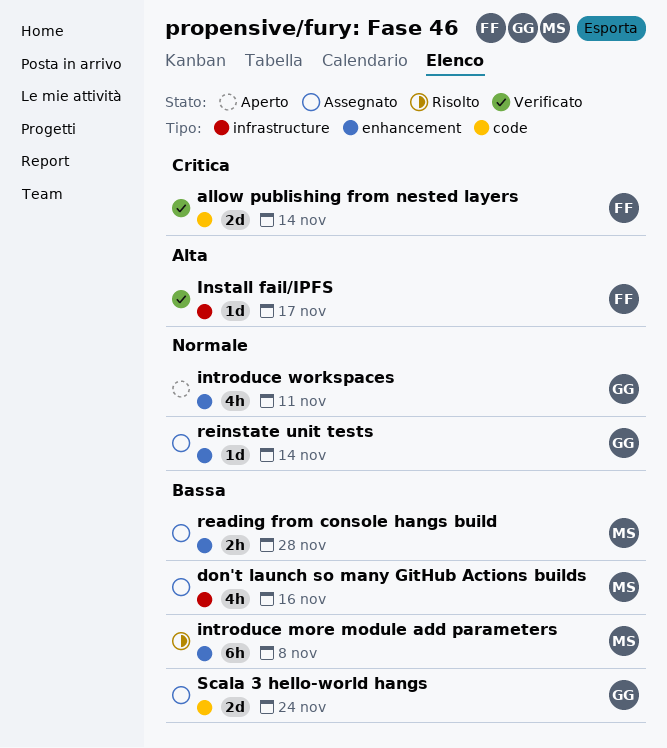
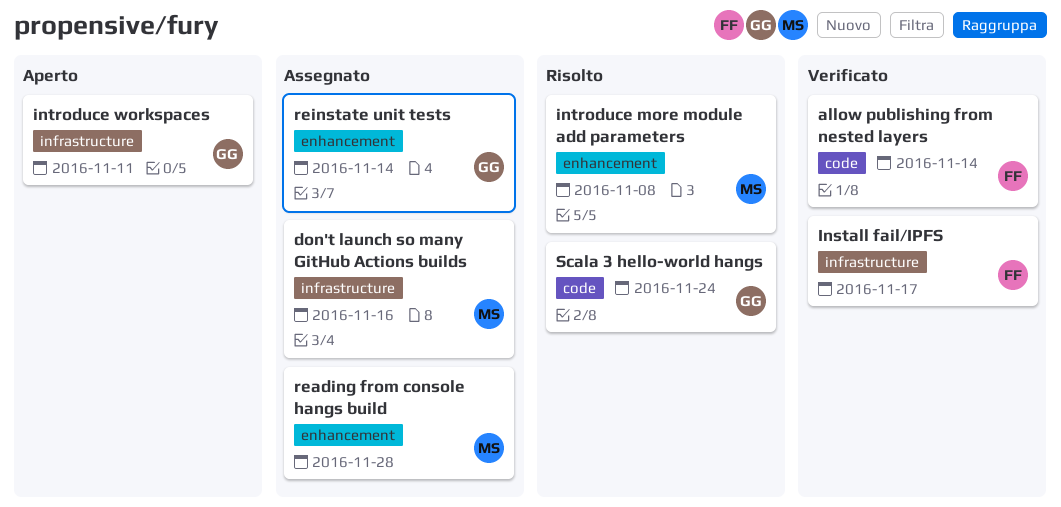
introduce workspaces, label: enhancement -> infrastructure
Scala 3 hello-world hangs, status: Assegnato -> Risolto

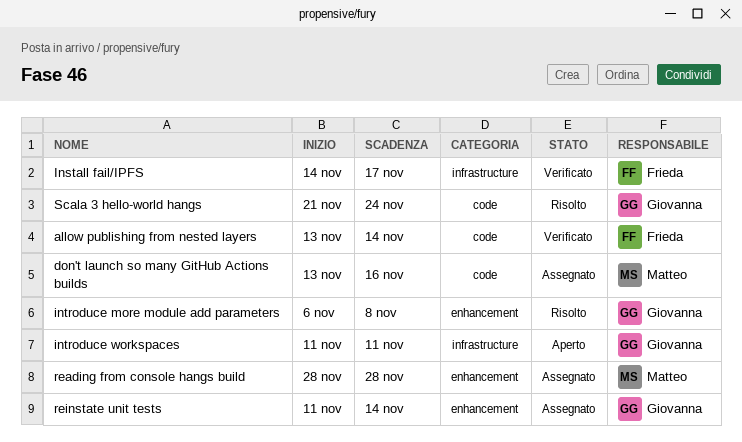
don't launch so many GitHub Actions builds, label: infrastructure -> code
introduce more module add parameters, owner: Matteo -> Giovanna

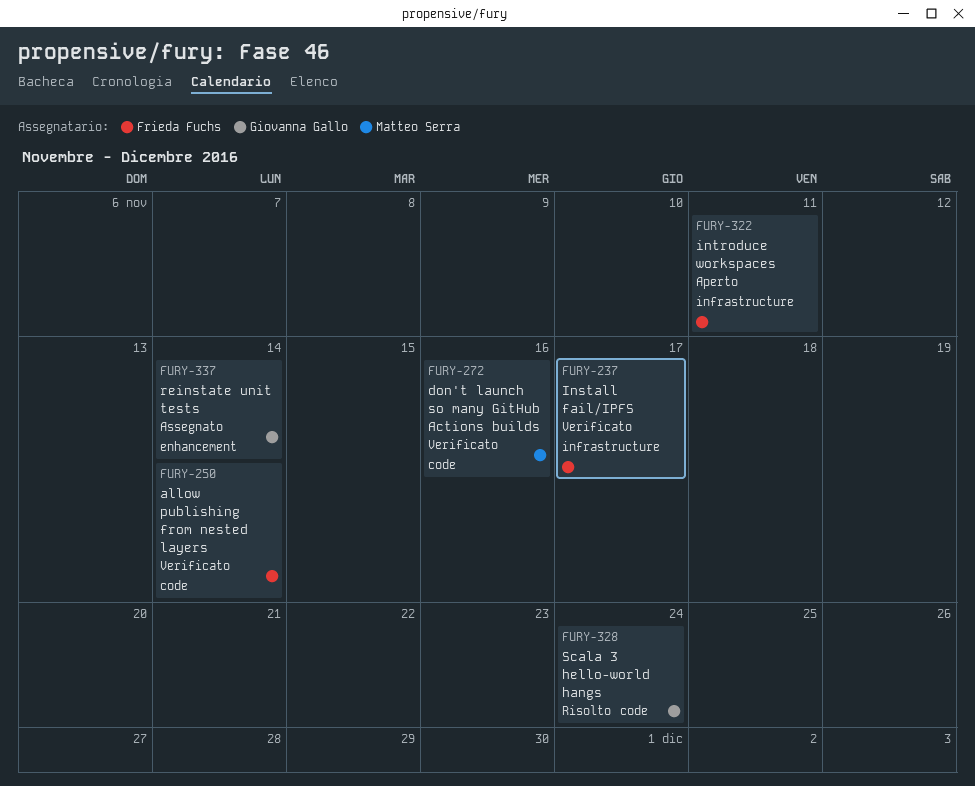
don't launch so many GitHub Actions builds, status: Assegnato -> Verificato
introduce more module add parameters: present -> none
introduce workspaces, owner: Giovanna Gallo -> Frieda Fuchs
reading from console hangs build: present -> none

